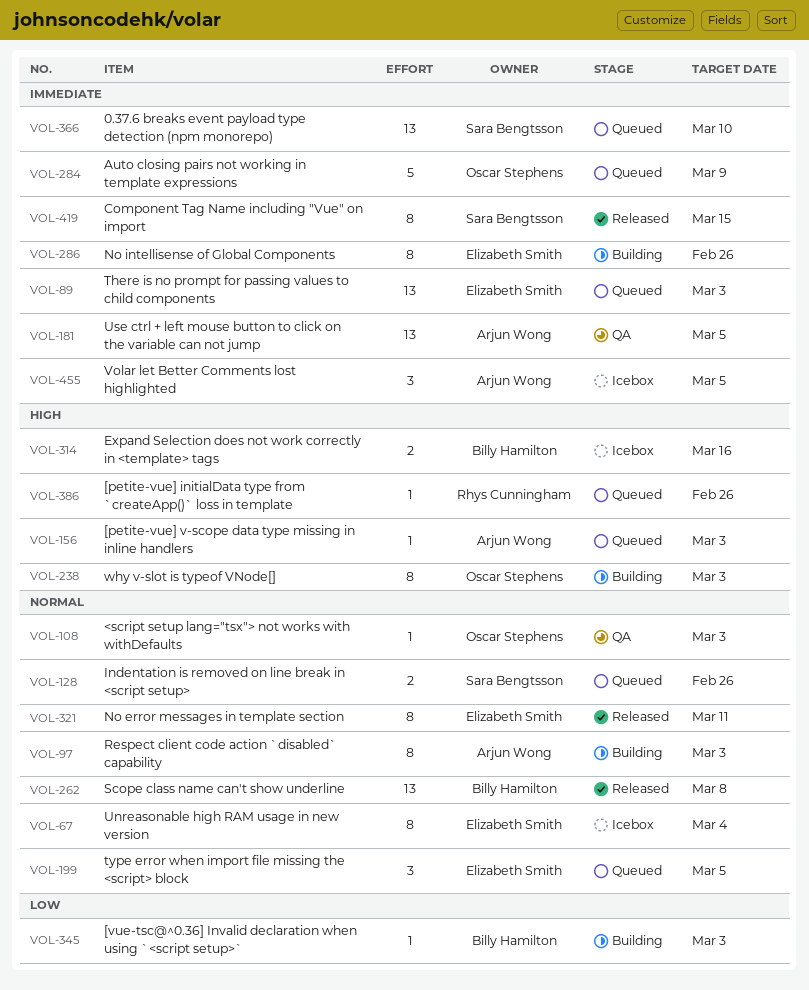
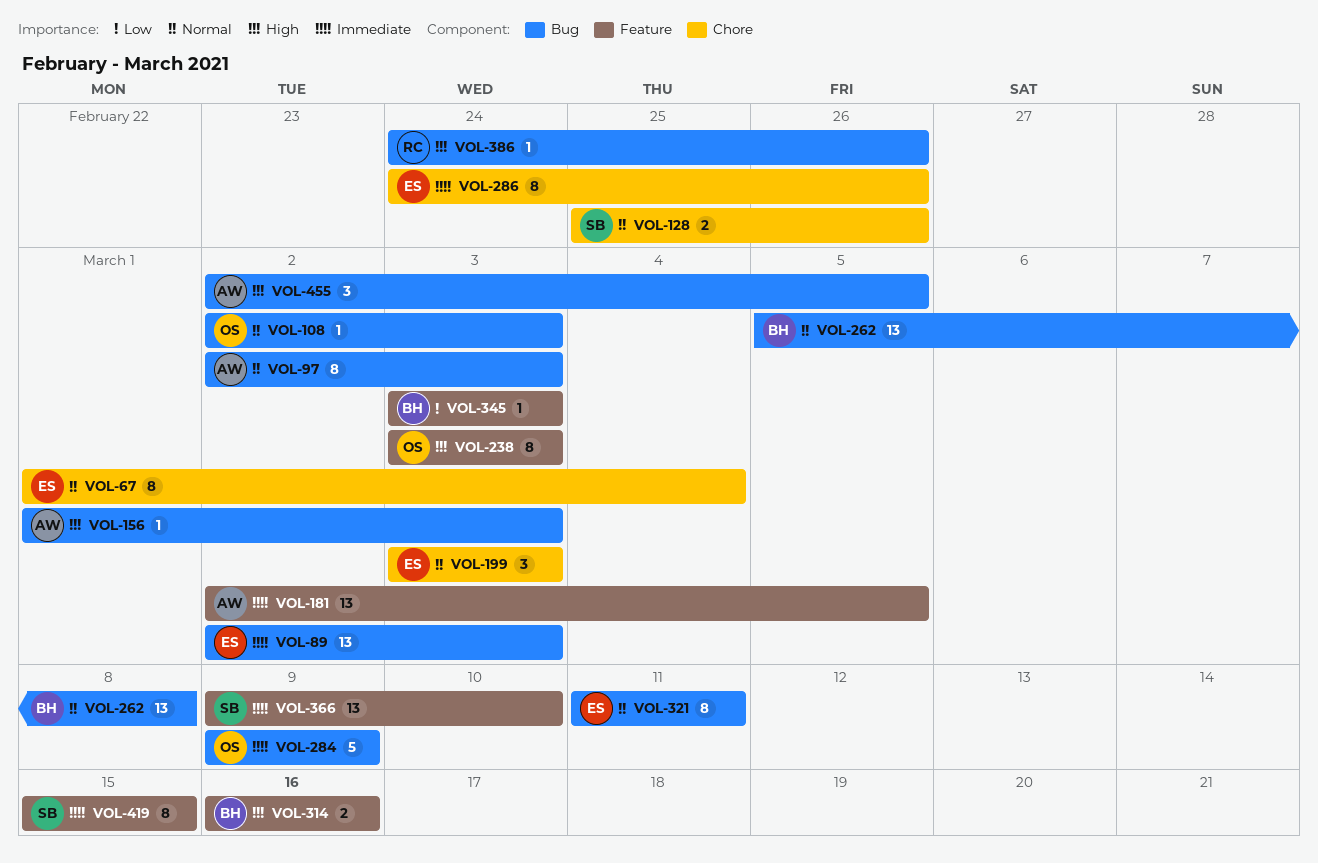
VOL-199, due: Mar 5 -> Mar 3
VOL-455, priority: Immediate -> High

